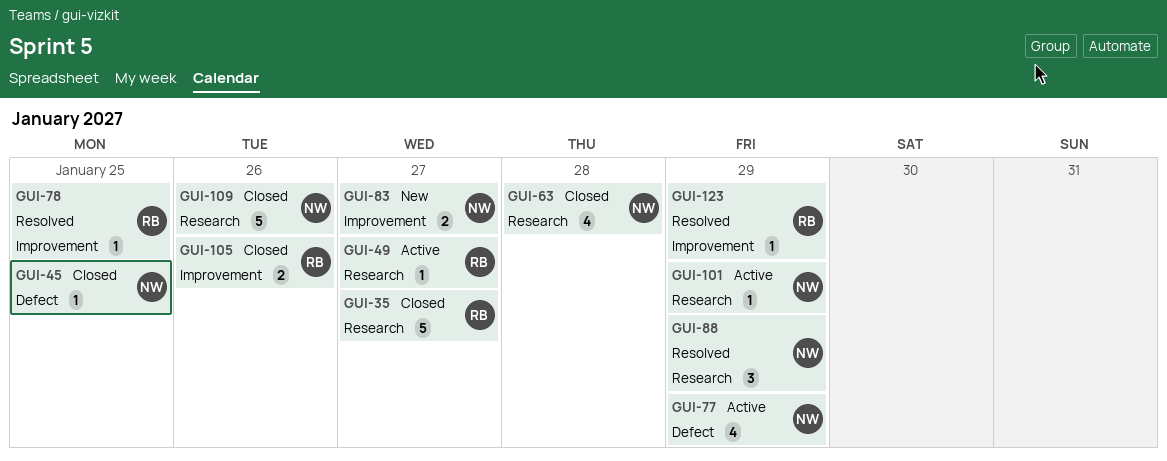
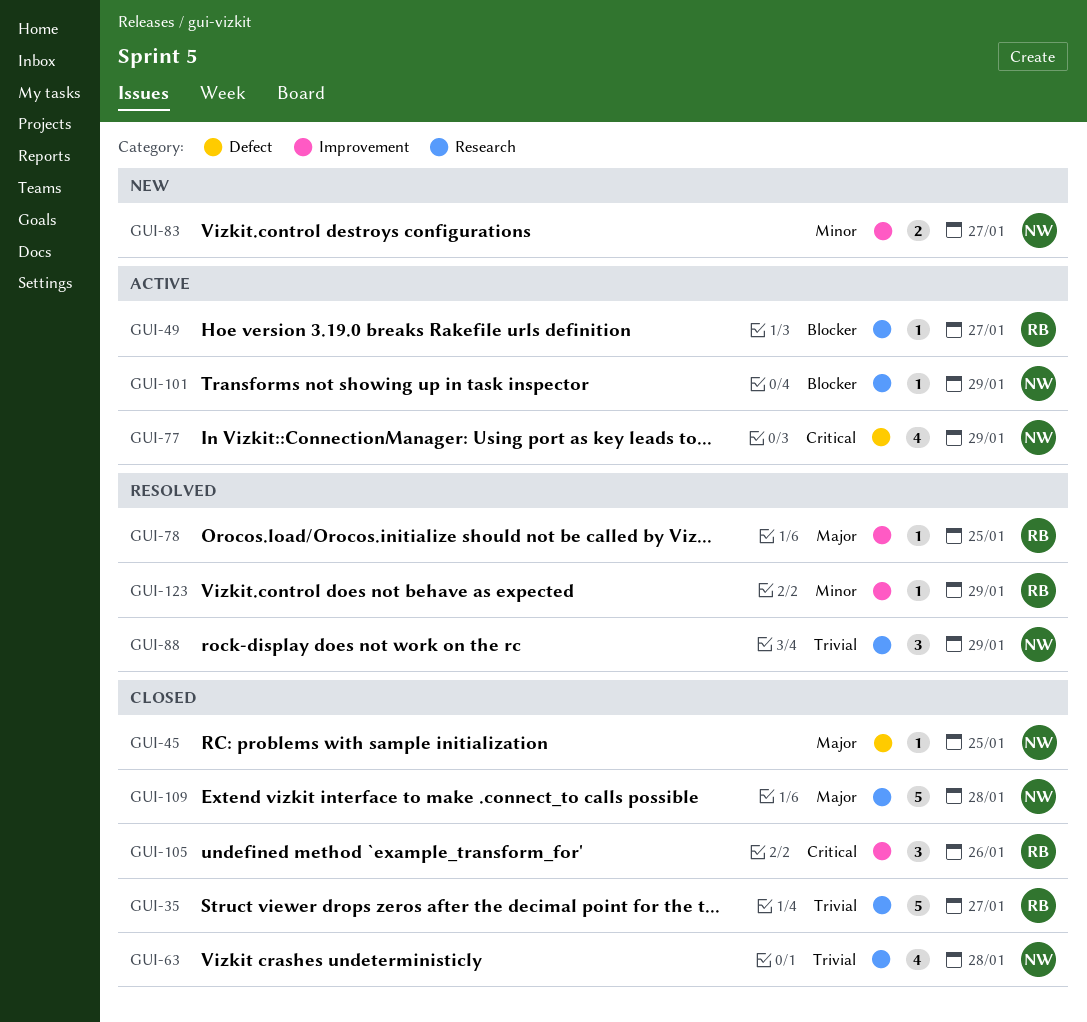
GUI-105, estimate: 2 -> 3
GUI-109, due: Jan 26 -> Jan 28

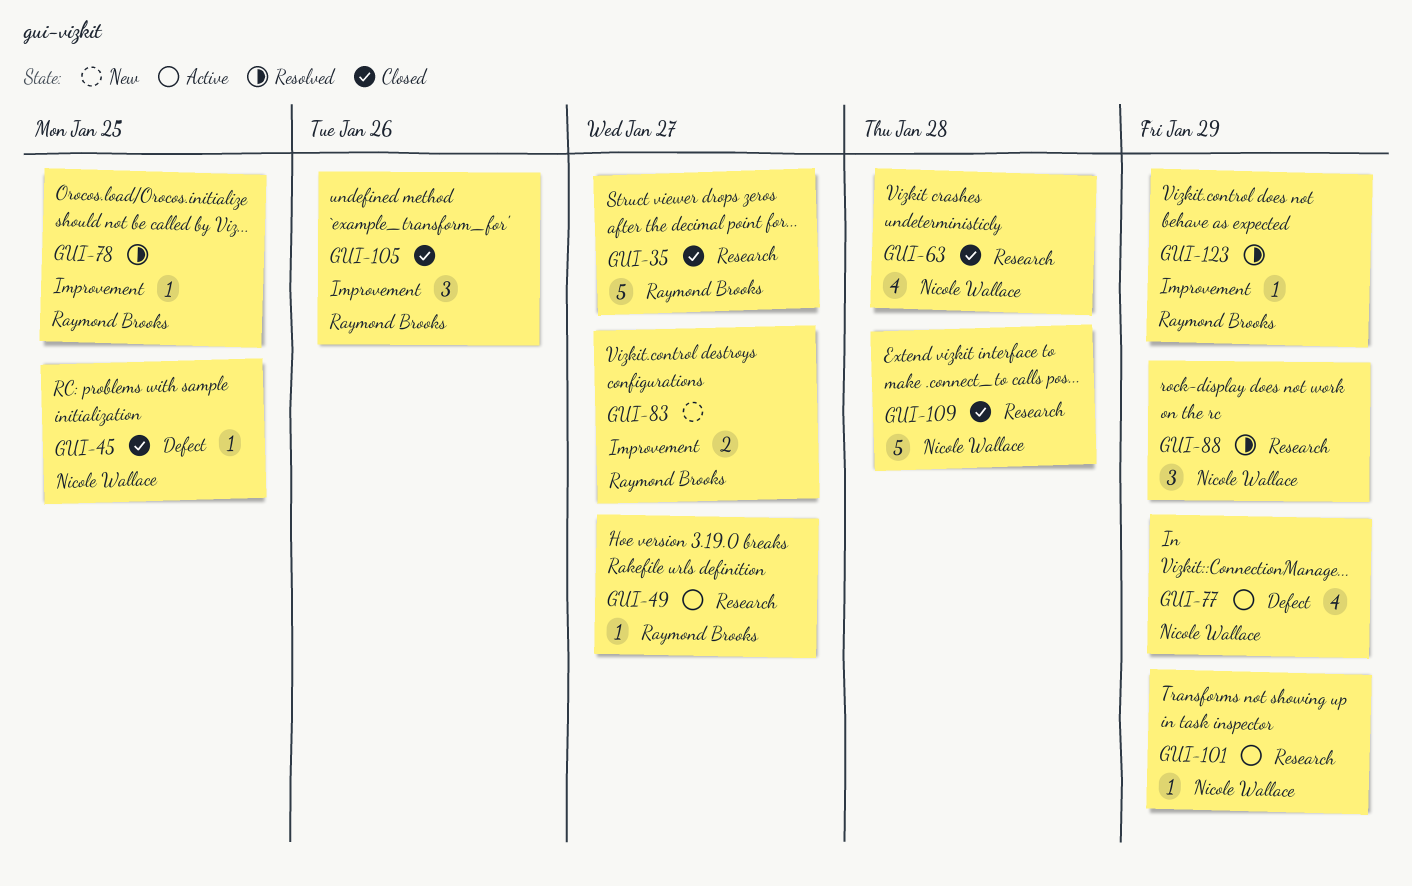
GUI-83, owner: Nicole Wallace -> Raymond Brooks

